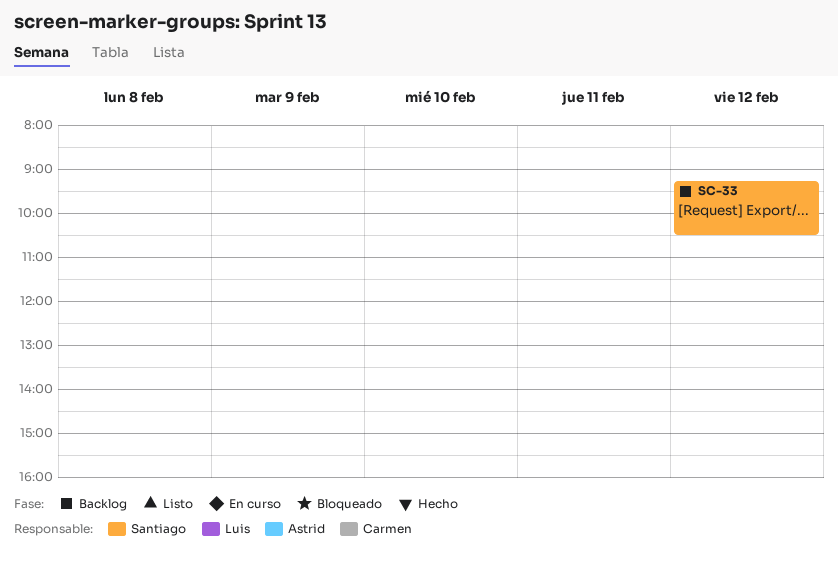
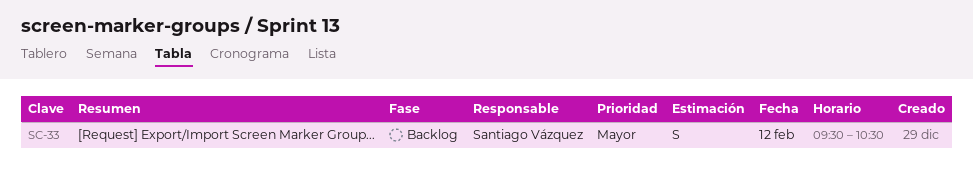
SC-33, begins: 09:15 -> 09:30

